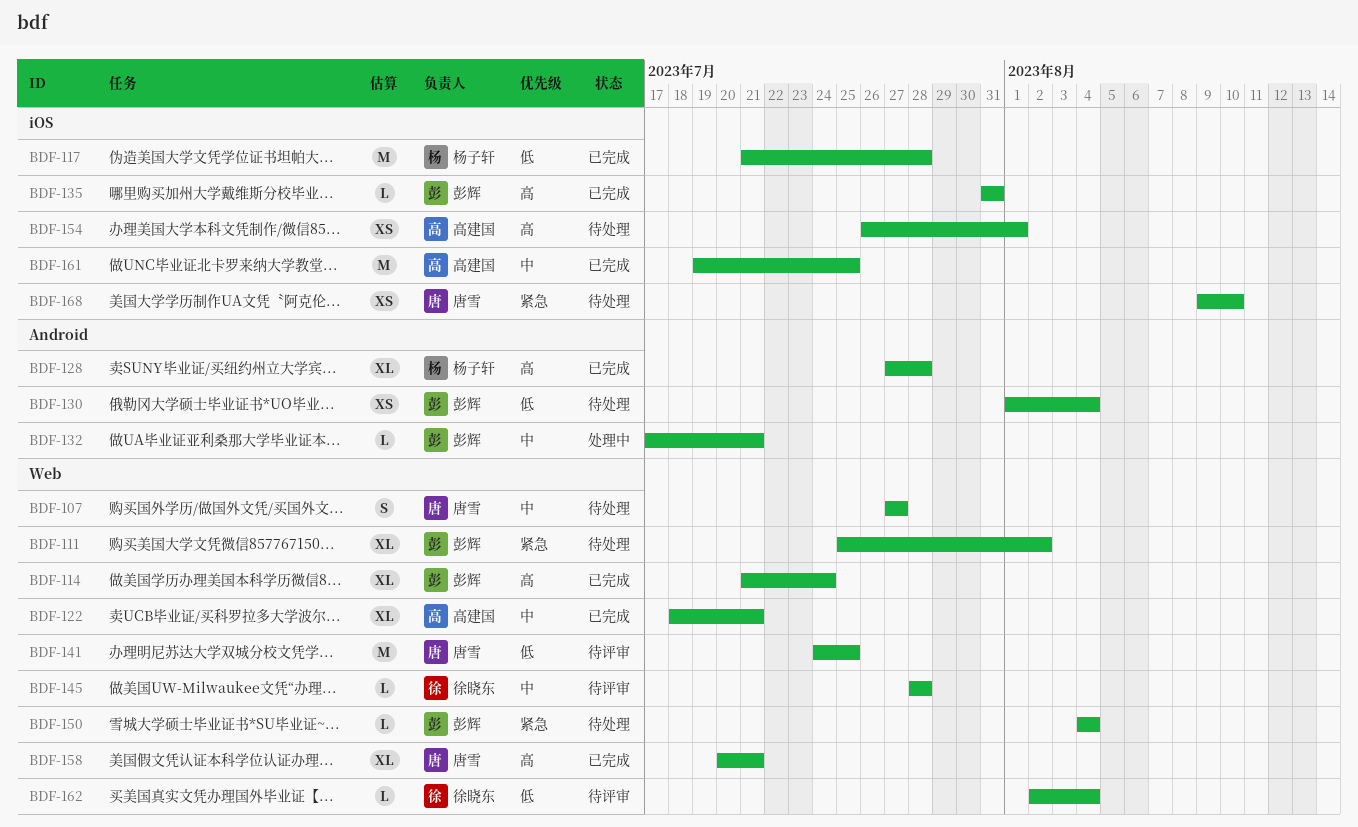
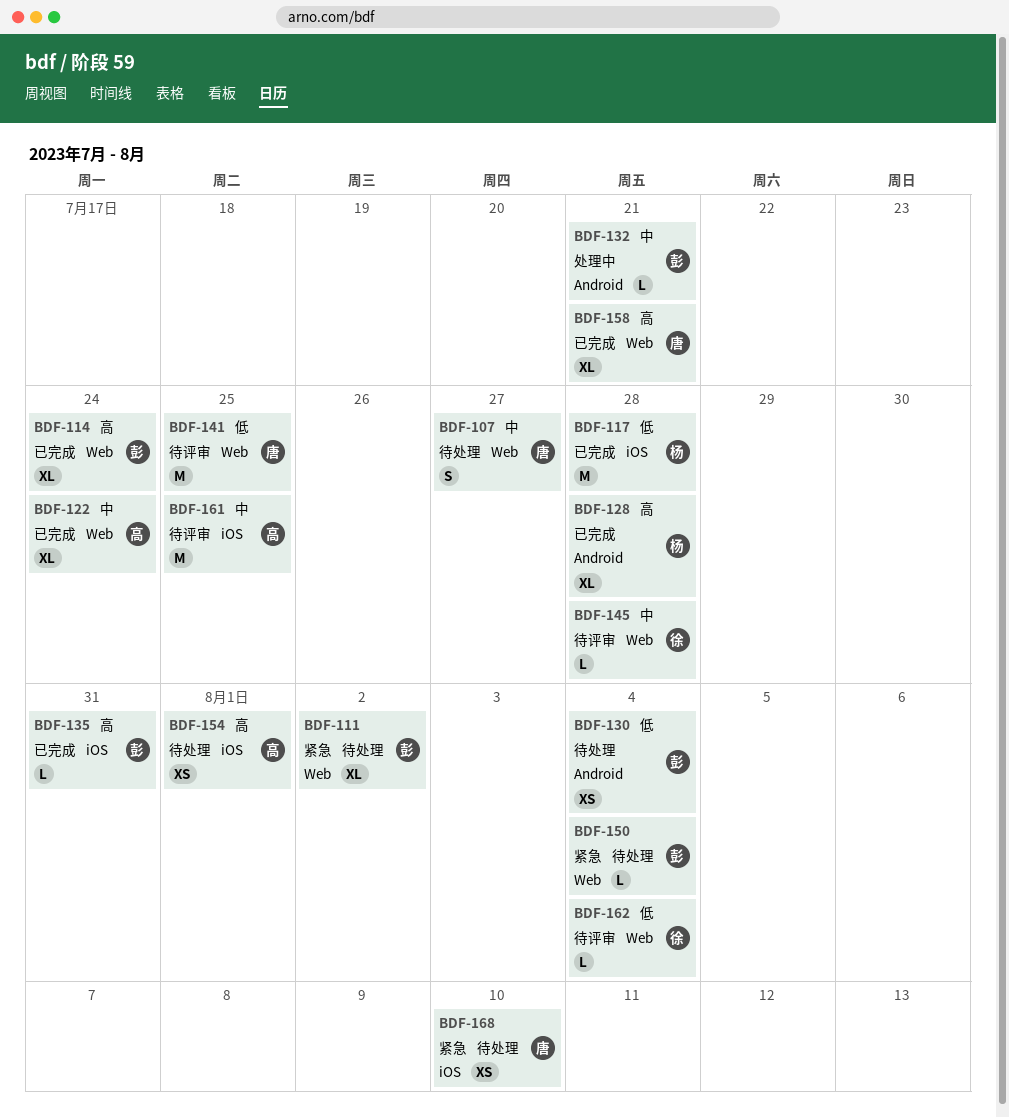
BDF-122, due: Jul 21 -> Jul 24
BDF-161, status: 已完成 -> 待评审

